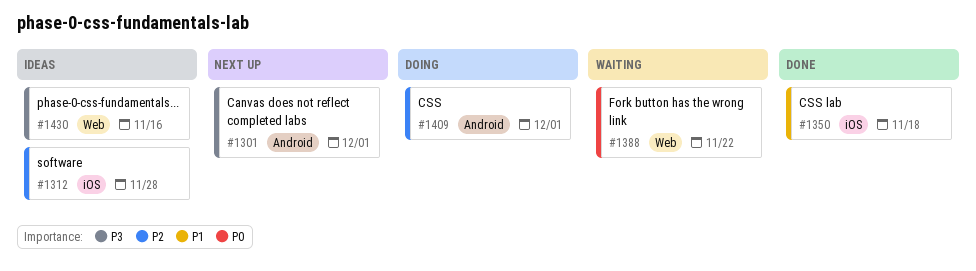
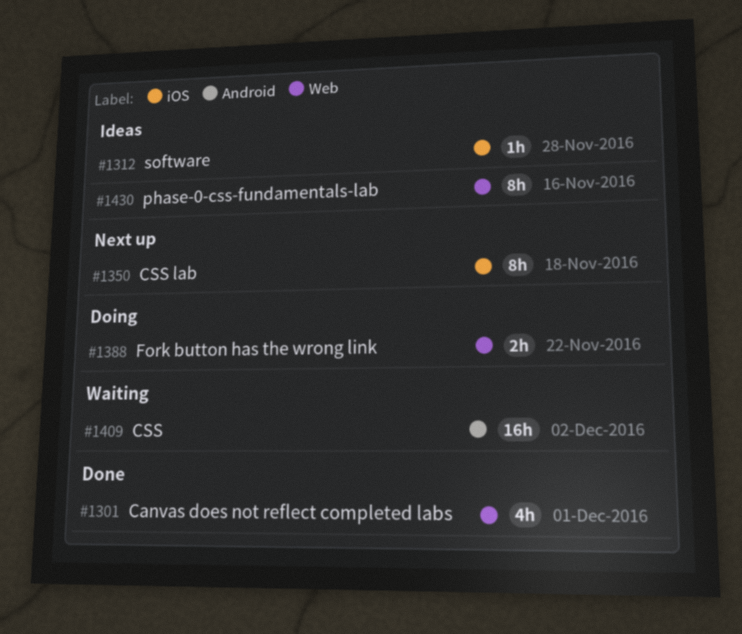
#1301, status: Next up -> Done
#1301, label: Android -> Web
#1350, status: Done -> Next up
#1388, status: Waiting -> Doing
#1409, status: Doing -> Waiting
#1409, due: Dec 1 -> Dec 2

